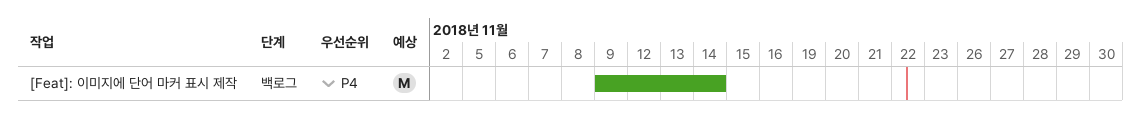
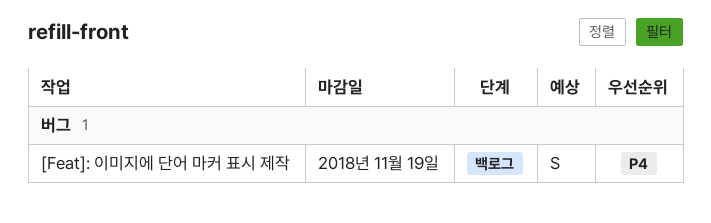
[Feat]: 이미지에 단어 마커 표시 제작, estimate: M -> S
[Feat]: 이미지에 단어 마커 표시 제작, due: Nov 14 -> Nov 19

